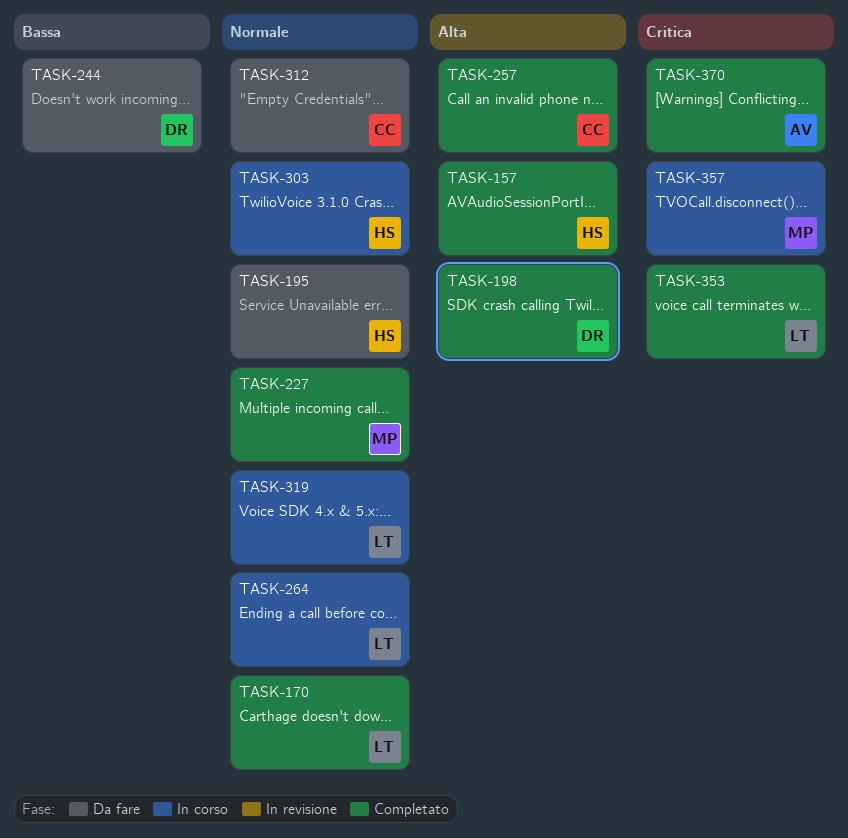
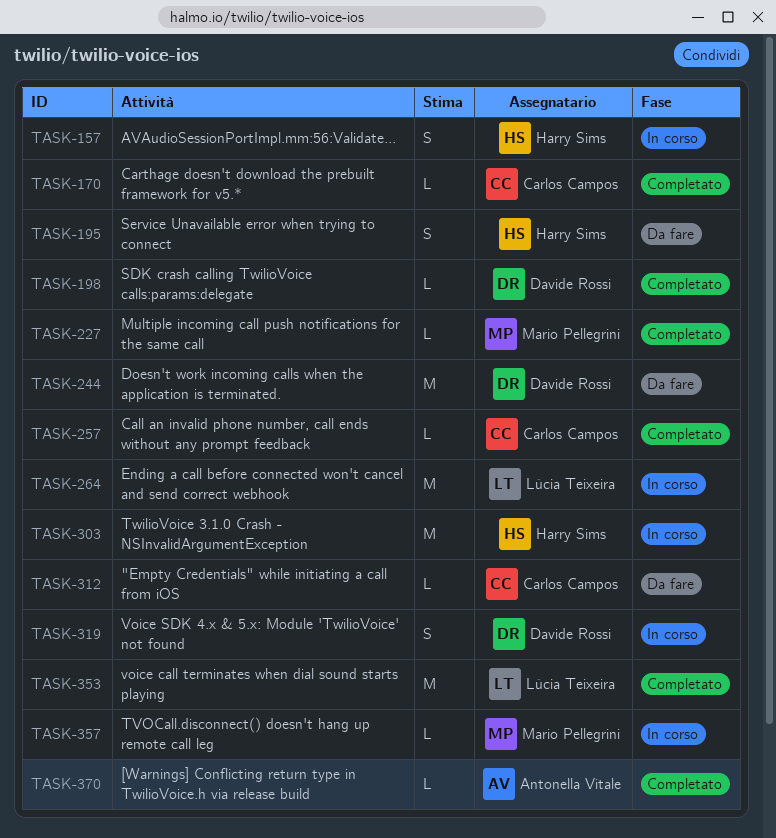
TASK-157, status: Completato -> In corso
TASK-170, owner: Lúcia Teixeira -> Carlos Campos
TASK-319, owner: Lúcia Teixeira -> Davide Rossi

